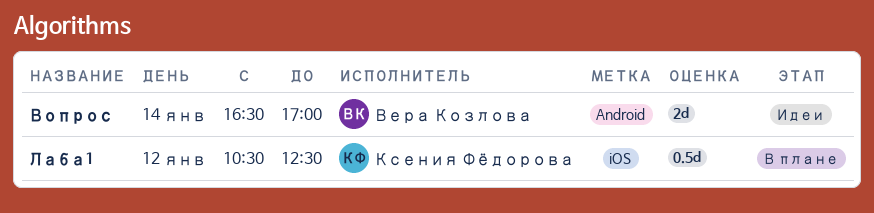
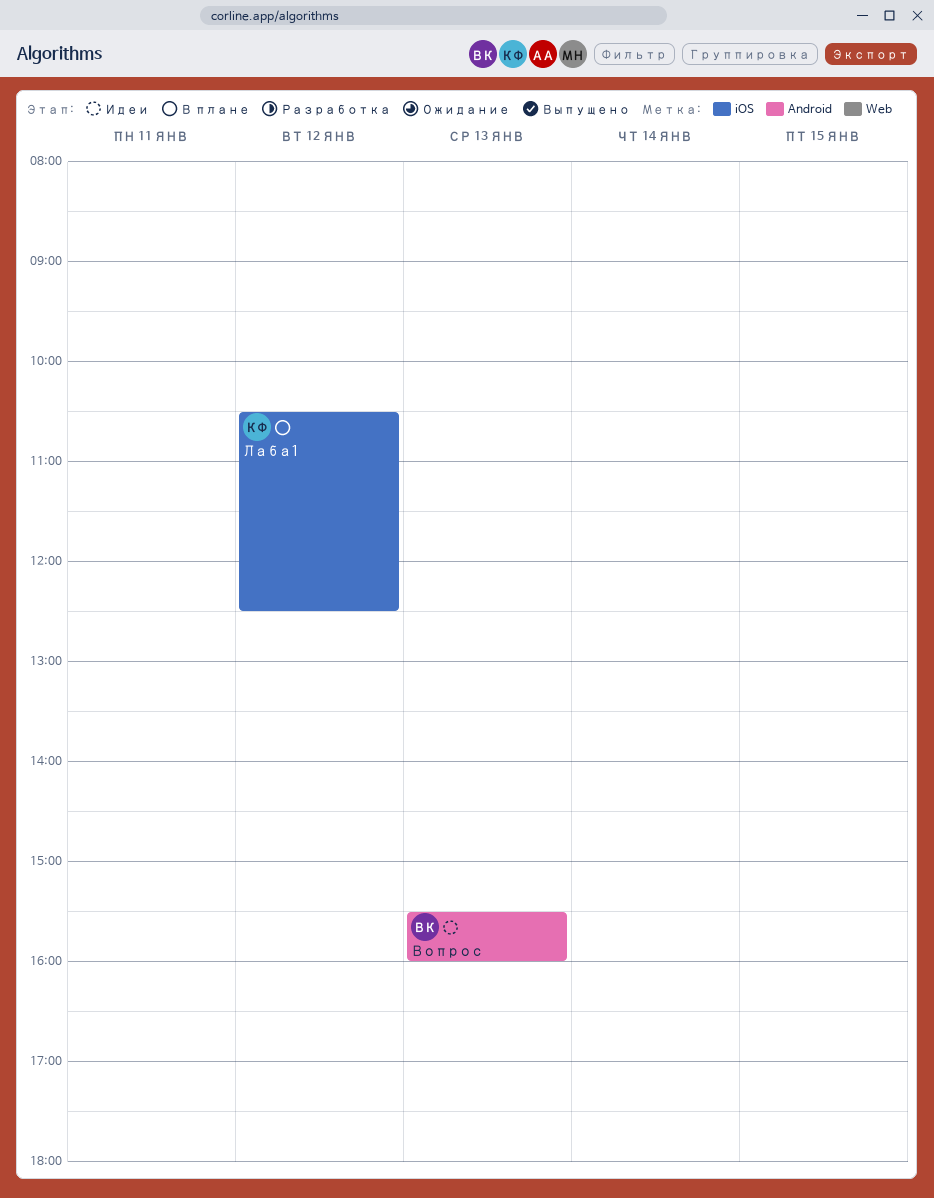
Вопрос, day: Jan 14 -> Jan 13
Вопрос, begins: 16:30 -> 15:30
Вопрос, ends: 17:00 -> 16:00

